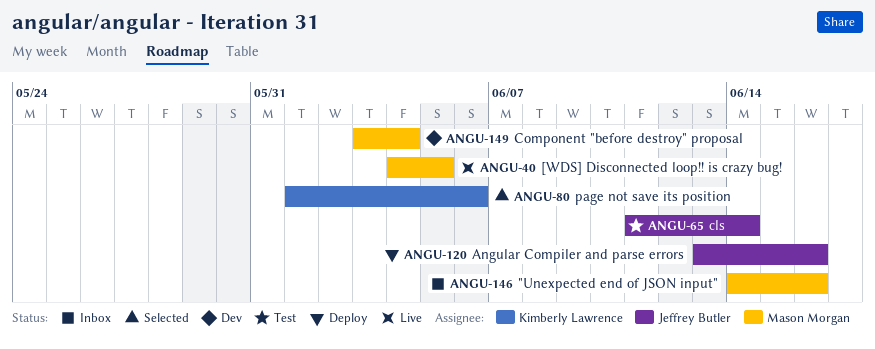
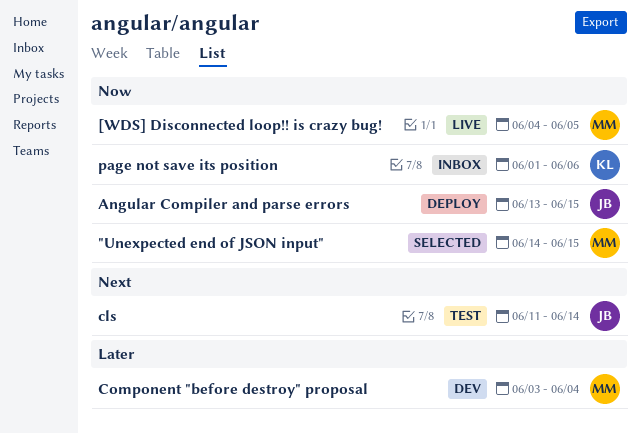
"Unexpected end of JSON input", status: Inbox -> Selected
"Unexpected end of JSON input", due: Jun 16 -> Jun 15
Angular Compiler and parse errors, due: Jun 16 -> Jun 15
page not save its position, status: Selected -> Inbox

